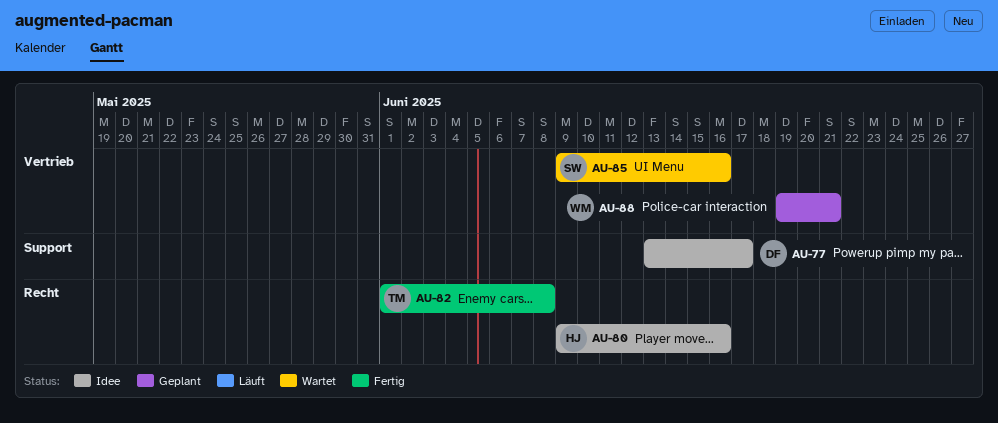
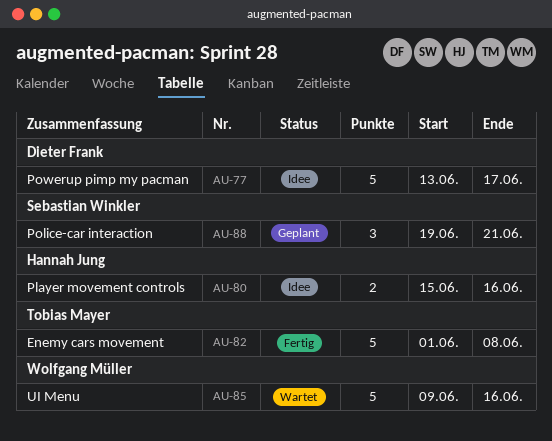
AU-80, start: Jun 9 -> Jun 15
AU-85, owner: Sebastian Winkler -> Wolfgang Müller
AU-88, owner: Wolfgang Müller -> Sebastian Winkler

